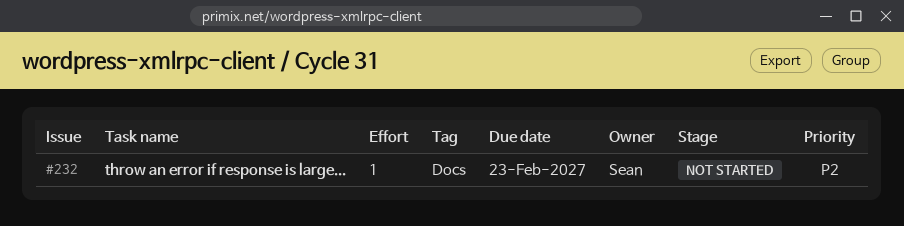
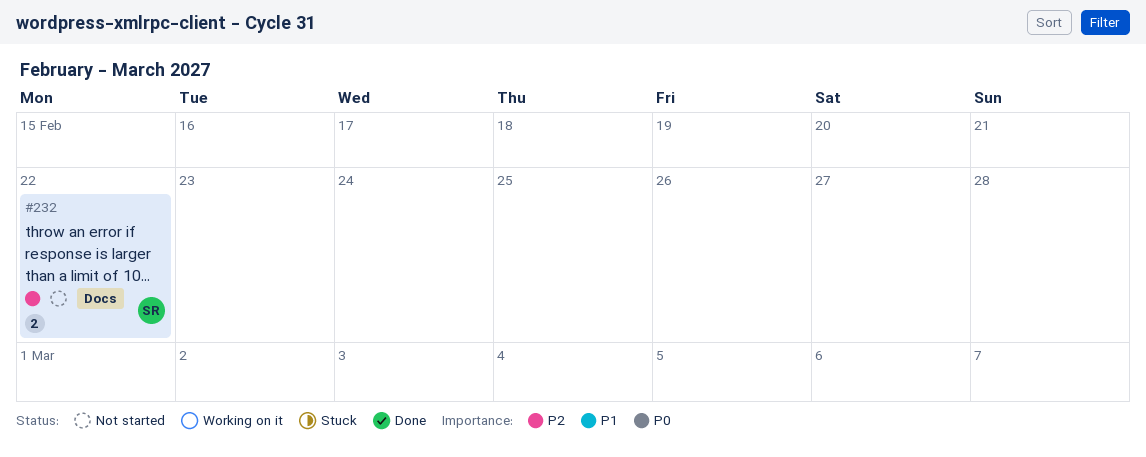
#232, estimate: 1 -> 2
#232, due: Feb 23 -> Feb 22

